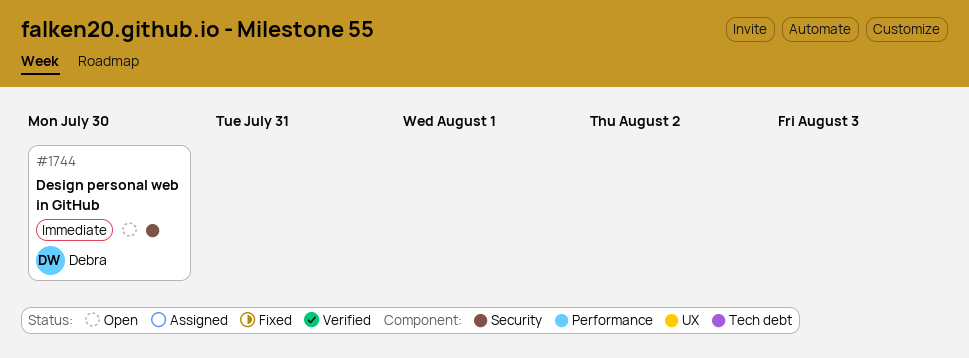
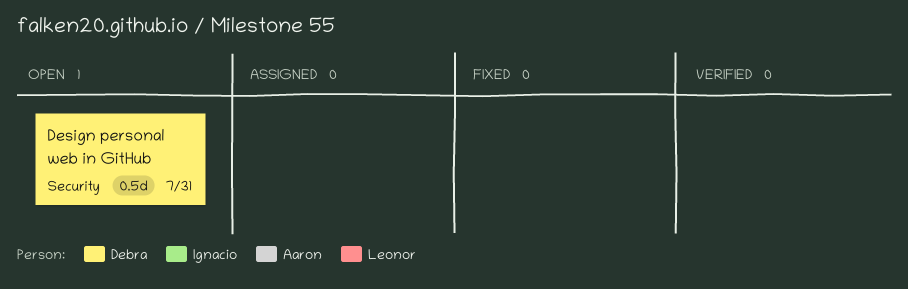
Design personal web in GitHub, due: Jul 30 -> Jul 31

